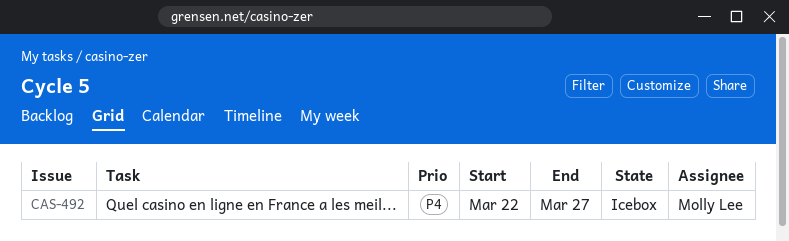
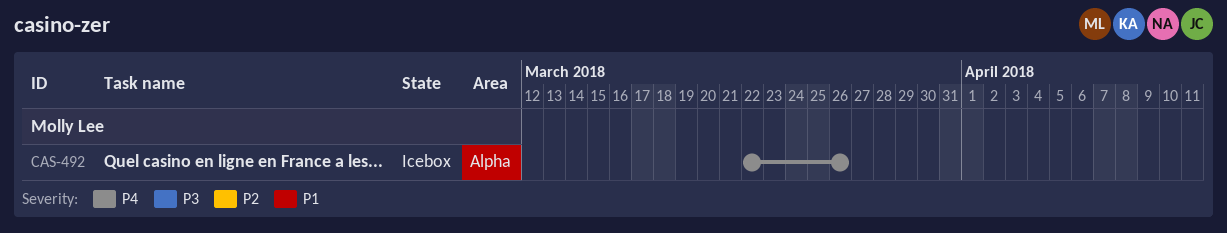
CAS-492, due: Mar 27 -> Mar 26

